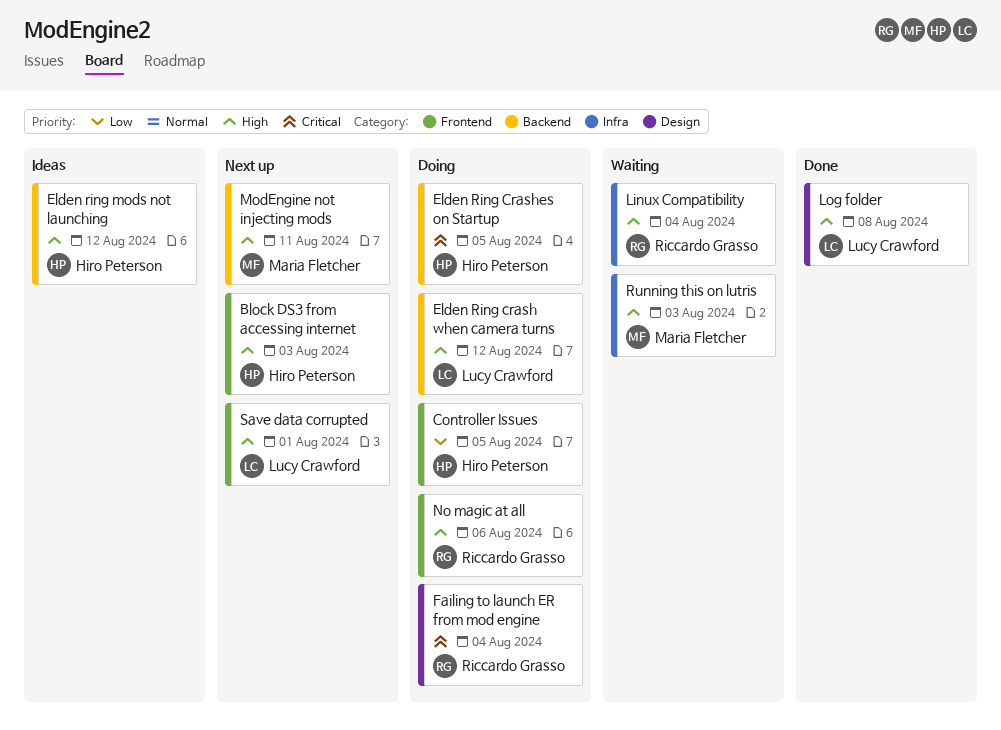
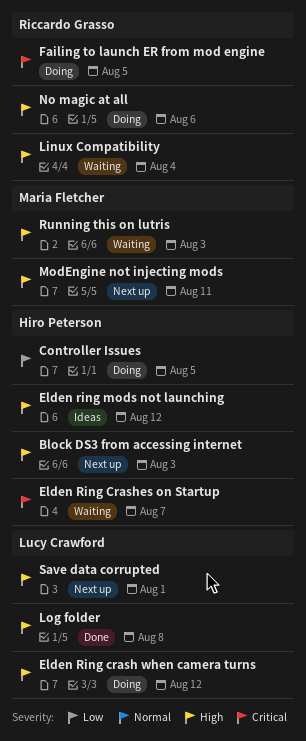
Elden Ring Crashes on Startup, status: Doing -> Waiting
Elden Ring Crashes on Startup, due: Aug 5 -> Aug 7
Failing to launch ER from mod engine, due: Aug 4 -> Aug 5

